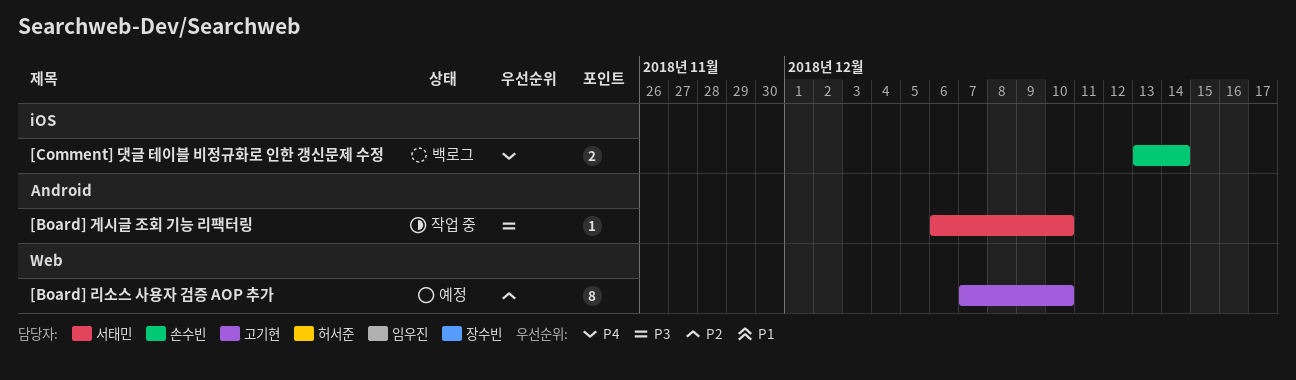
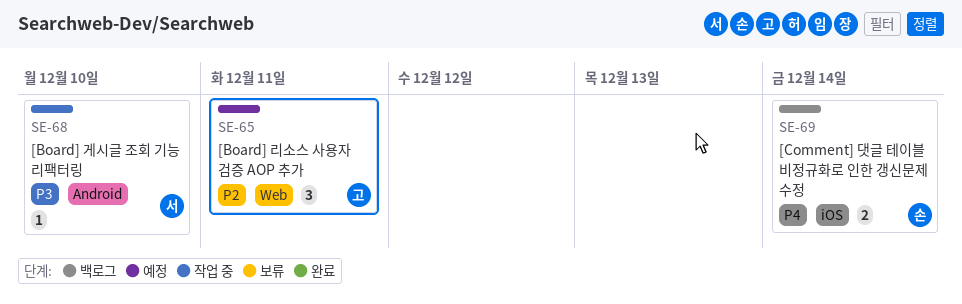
[Board] 리소스 사용자 검증 AOP 추가, estimate: 8 -> 3
[Board] 리소스 사용자 검증 AOP 추가, due: Dec 10 -> Dec 11

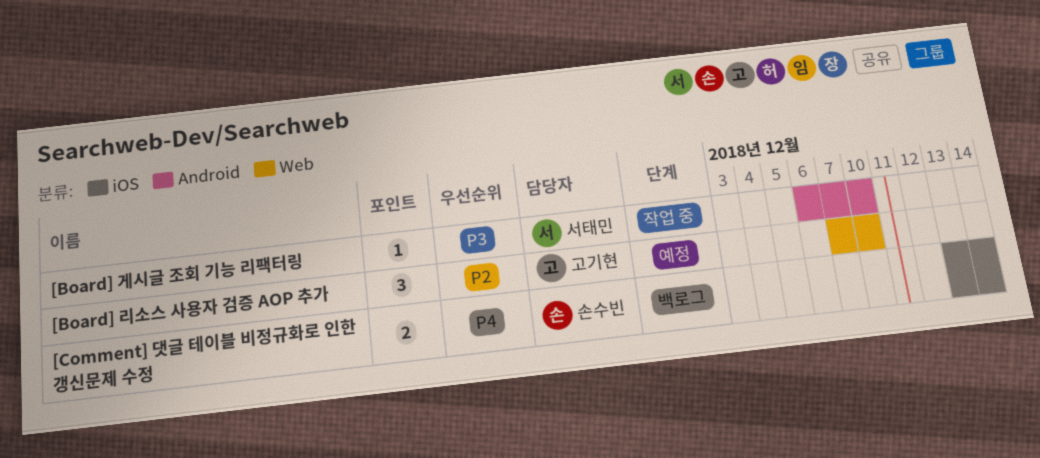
[Board] 리소스 사용자 검증 AOP 추가, due: Dec 11 -> Dec 10

